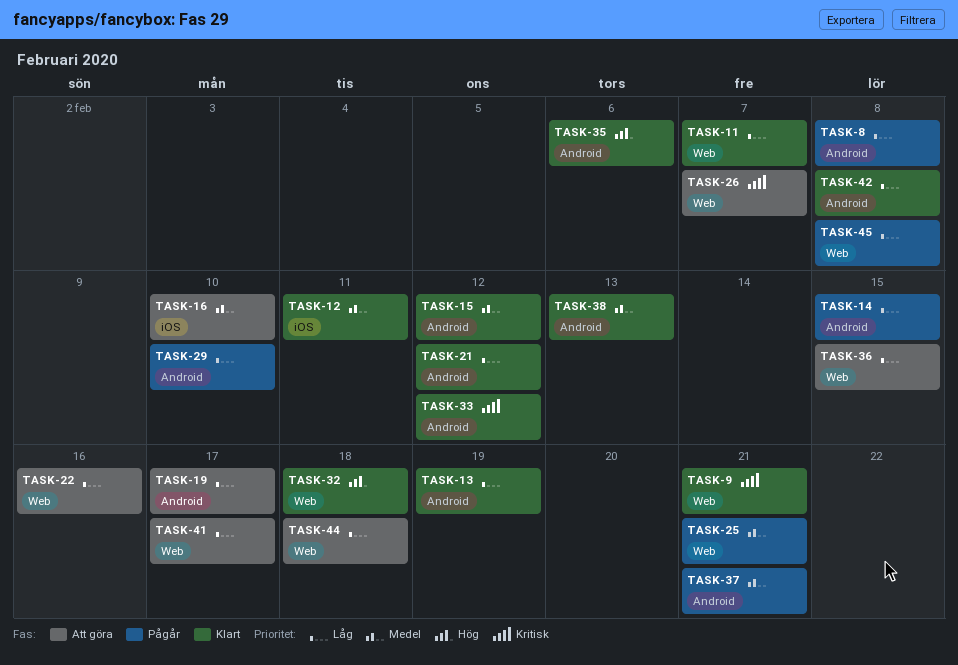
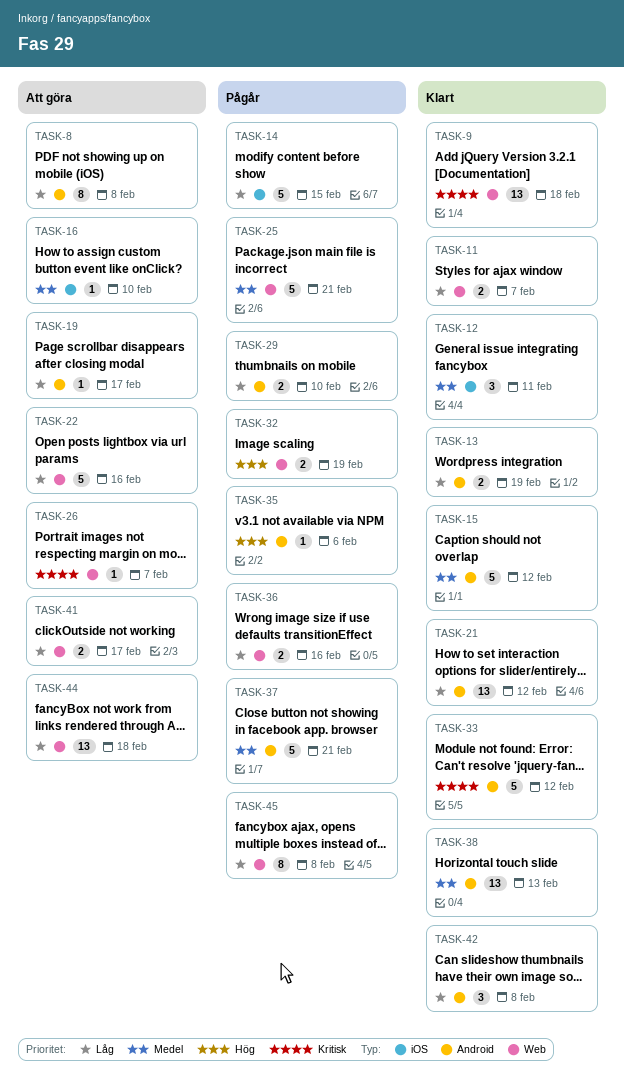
TASK-8, status: Pågår -> Att göra
TASK-9, due: Feb 21 -> Feb 18
TASK-14, label: Android -> iOS
TASK-32, status: Klart -> Pågår
TASK-32, due: Feb 18 -> Feb 19
TASK-35, status: Klart -> Pågår
TASK-36, status: Att göra -> Pågår
TASK-36, due: Feb 15 -> Feb 16

